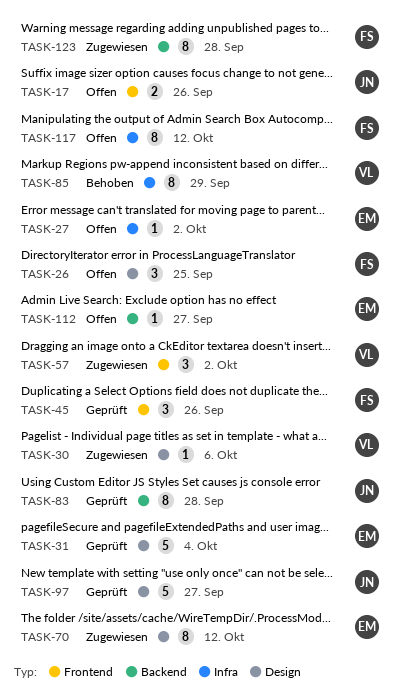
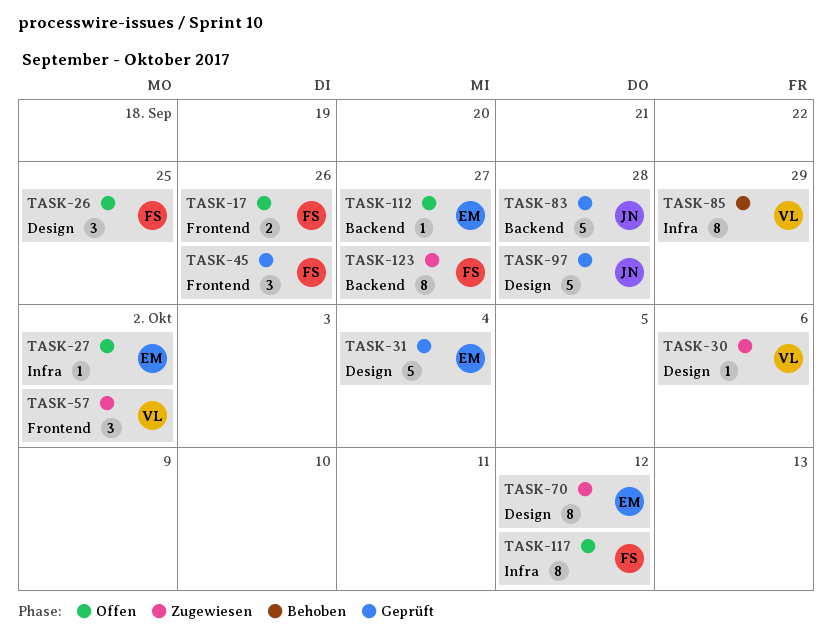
TASK-17, owner: JN -> FS
TASK-83, estimate: 8 -> 5
TASK-97, due: Sep 27 -> Sep 28
TASK-123, due: Sep 28 -> Sep 27

